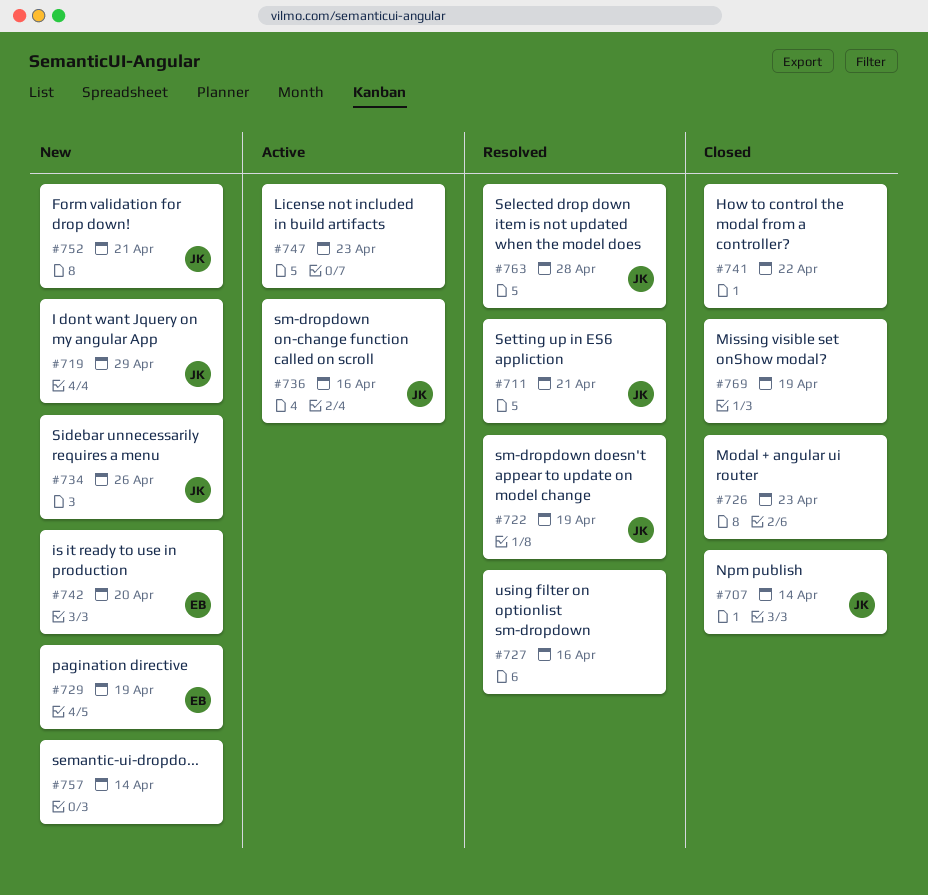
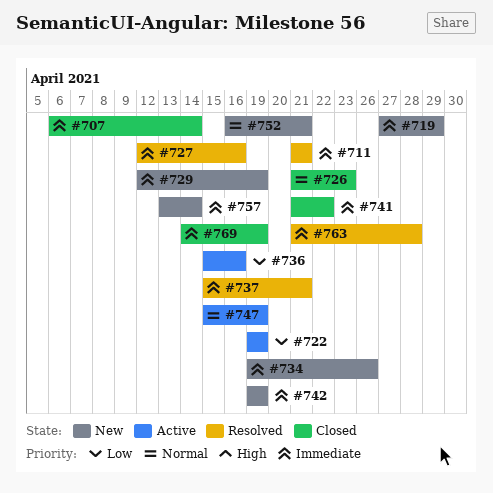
#722, status: Resolved -> Active
#737: none -> present
#742, due: Apr 20 -> Apr 19
#747, due: Apr 23 -> Apr 19

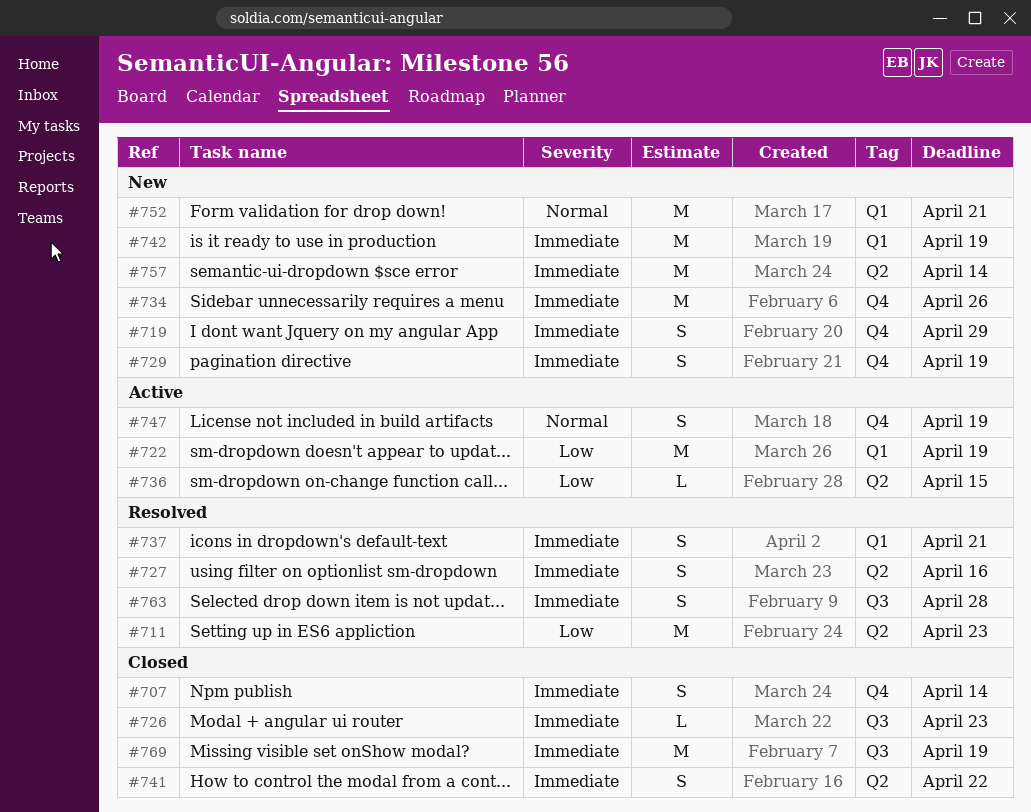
#711, priority: Immediate -> Low
#711, due: Apr 21 -> Apr 23
#726, priority: Normal -> Immediate
#736, due: Apr 16 -> Apr 15

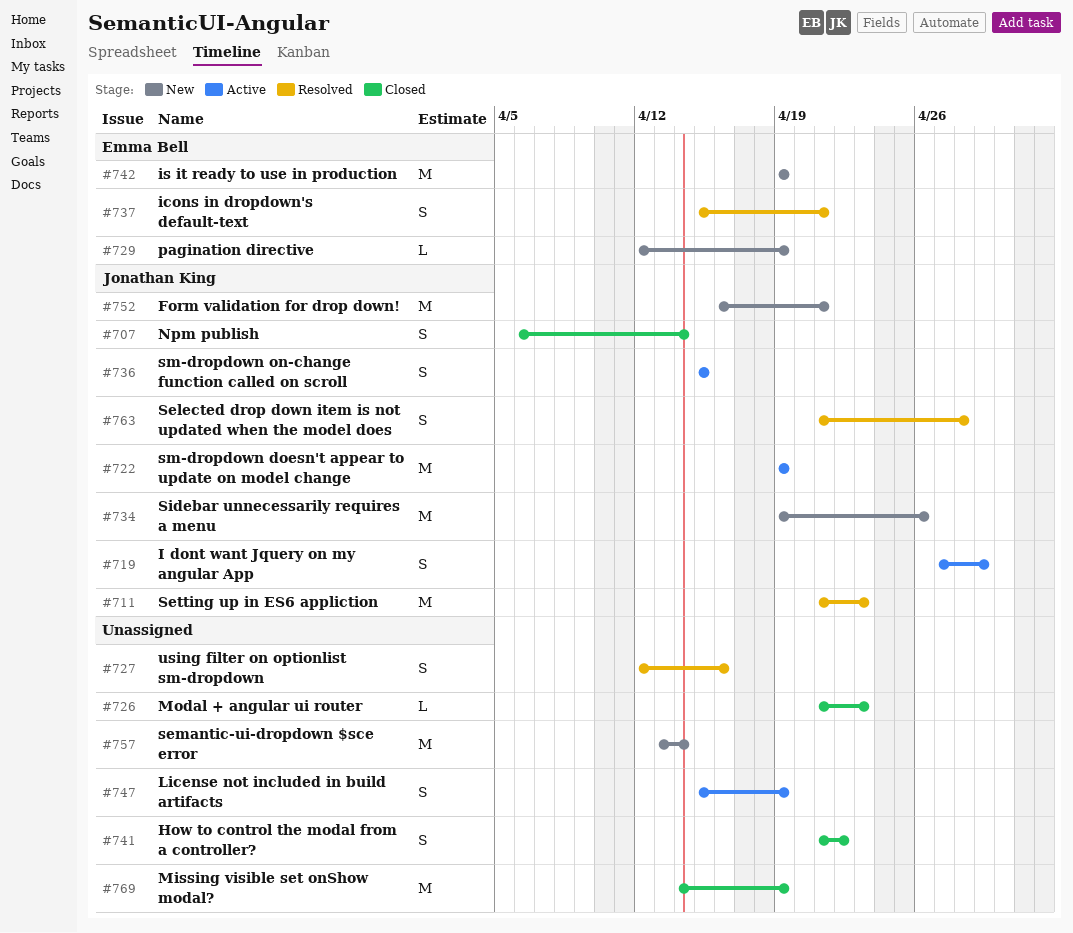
#719, status: New -> Active
#729, estimate: S -> L
#736, estimate: L -> S

